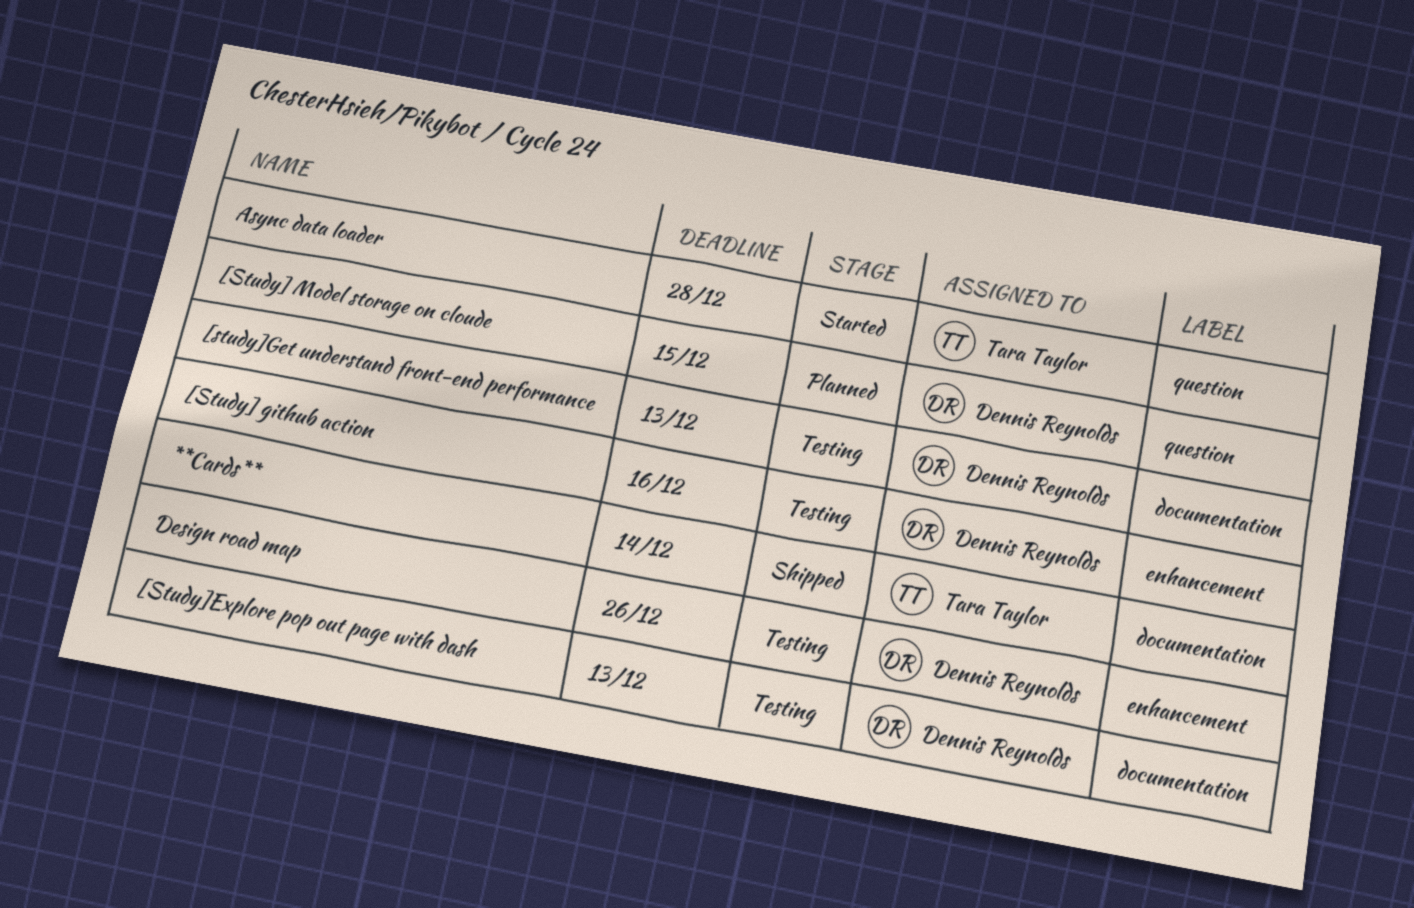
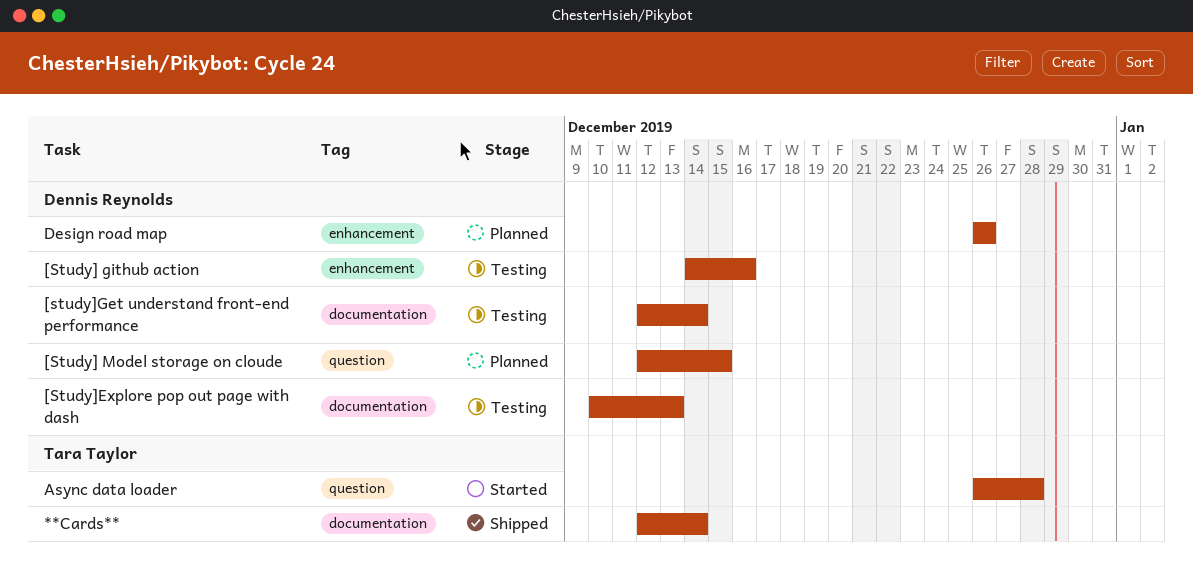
[study]Get understand front-end performance, due: Dec 13 -> Dec 14
Design road map, status: Testing -> Planned

